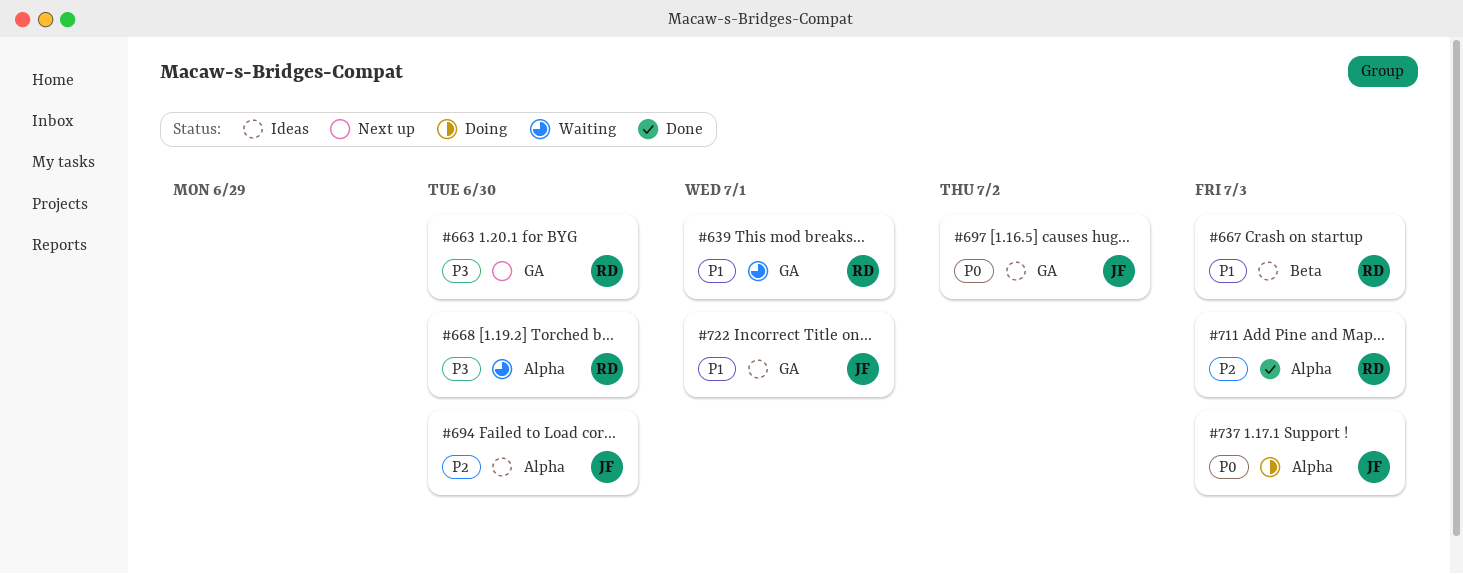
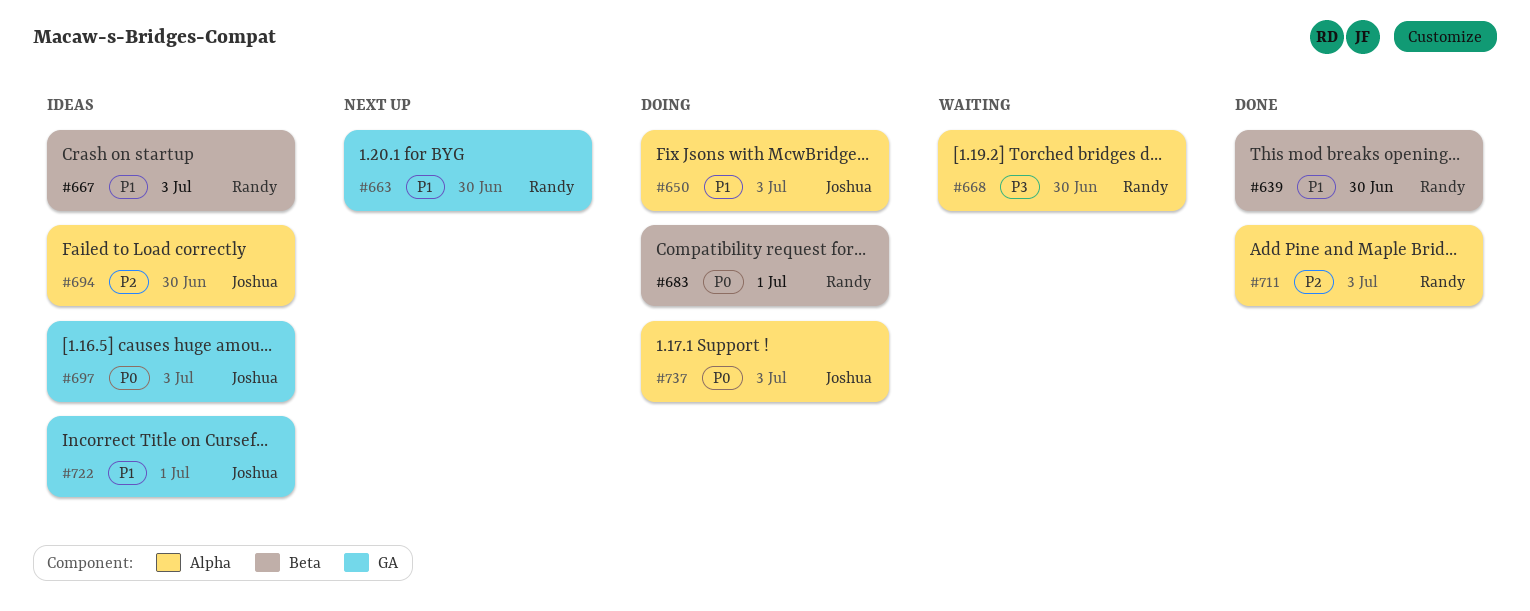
#639, status: Waiting -> Done
#639, label: GA -> Beta
#639, due: Jul 1 -> Jun 30
#650: none -> present
#663, priority: P3 -> P1
#683: none -> present
#697, due: Jul 2 -> Jul 3

